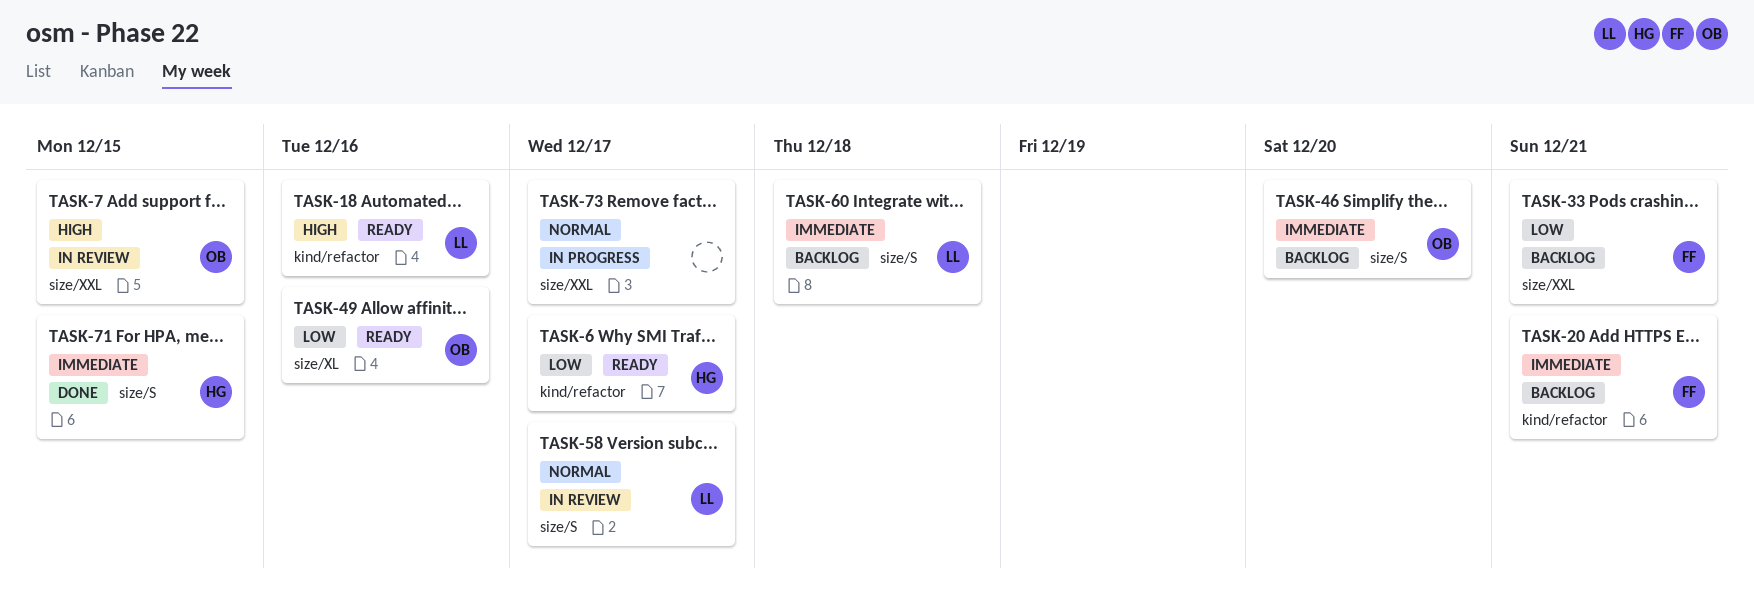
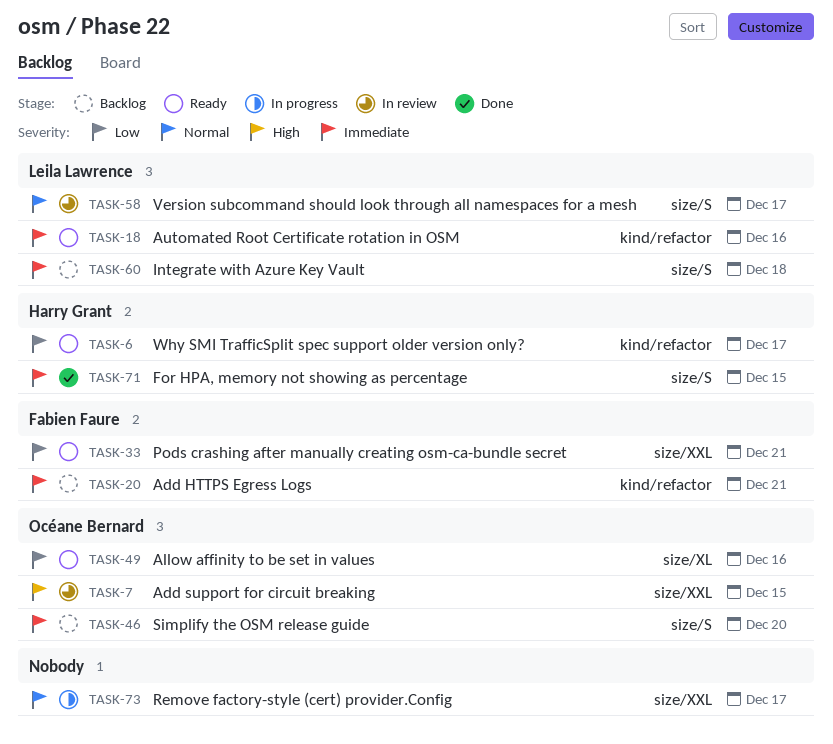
TASK-18, priority: High -> Immediate
TASK-33, status: Backlog -> Ready

